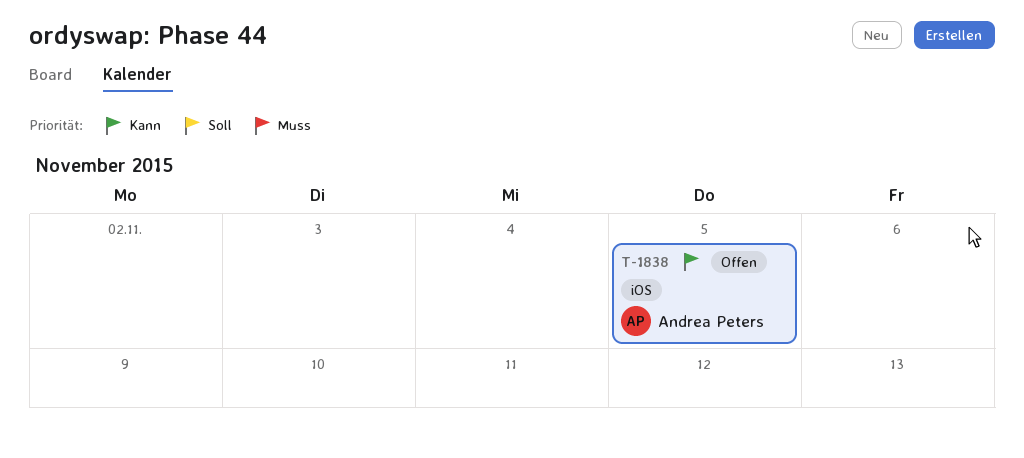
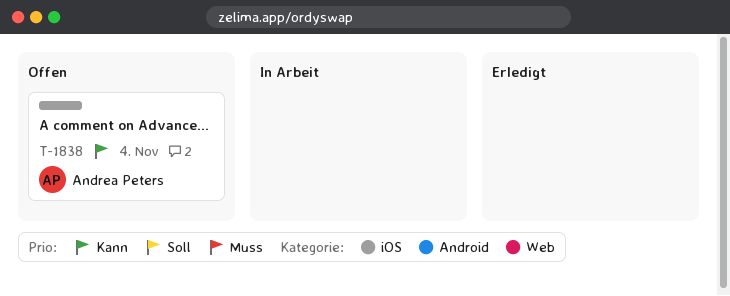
T-1838, due: Nov 5 -> Nov 4

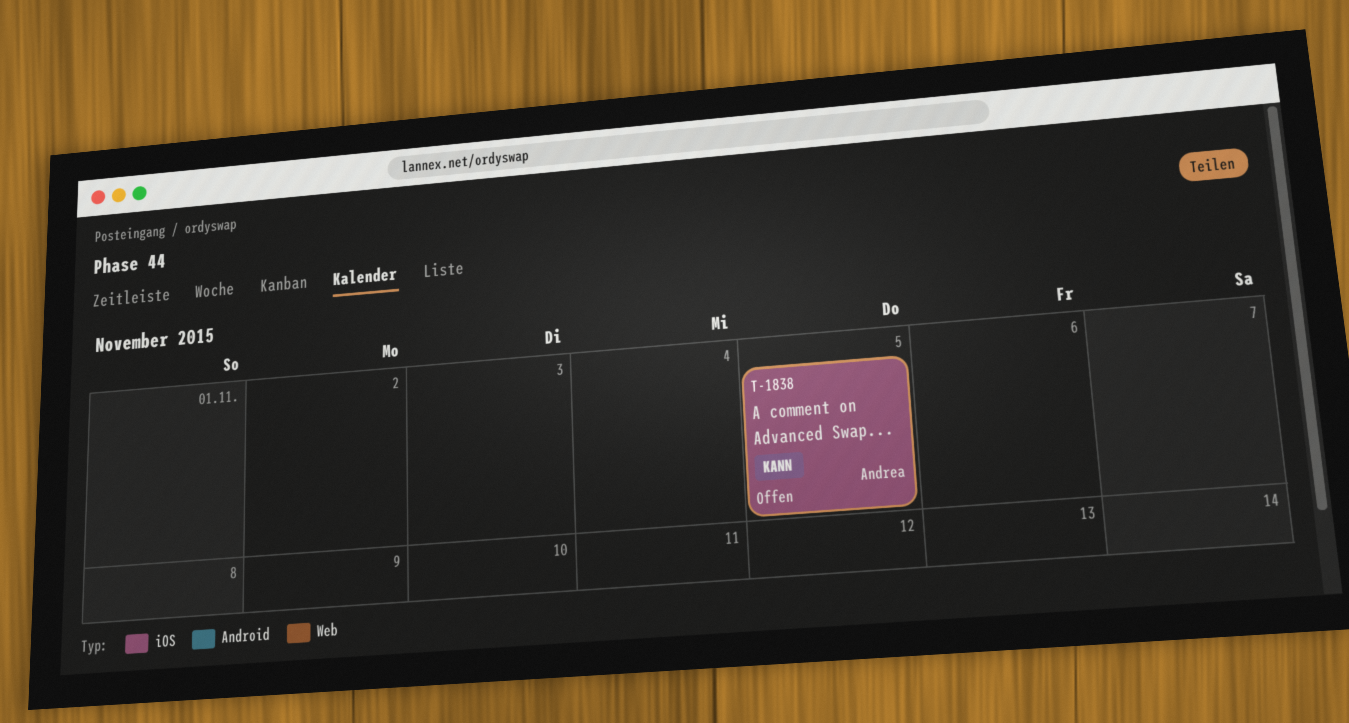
T-1838, due: Nov 4 -> Nov 5

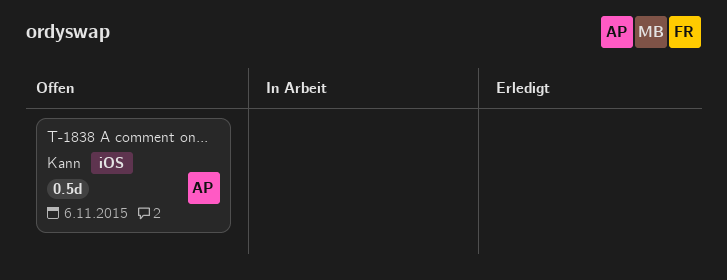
T-1838, due: Nov 5 -> Nov 6

